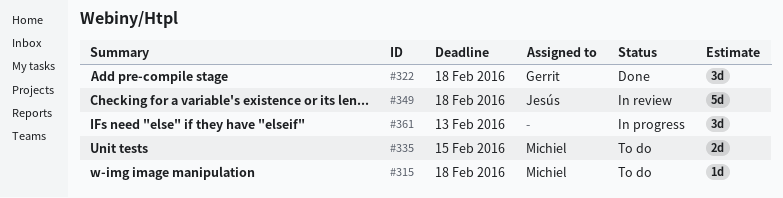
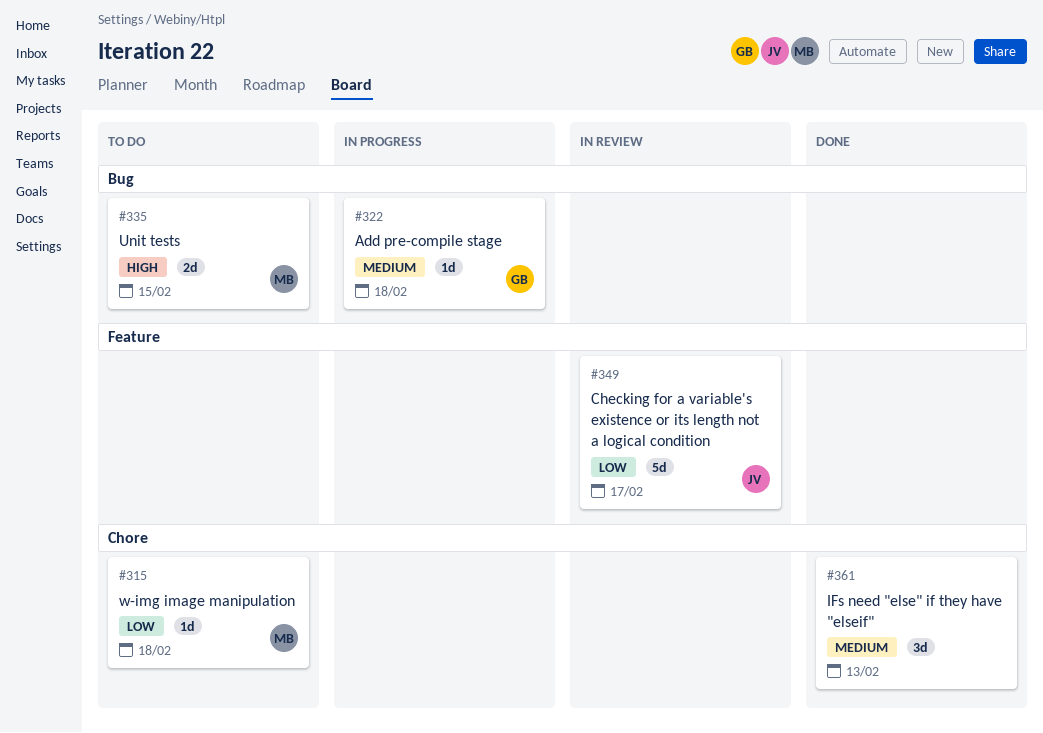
#322, status: Done -> In progress
#322, estimate: 3d -> 1d
#349, due: Feb 18 -> Feb 17
#361, status: In progress -> Done

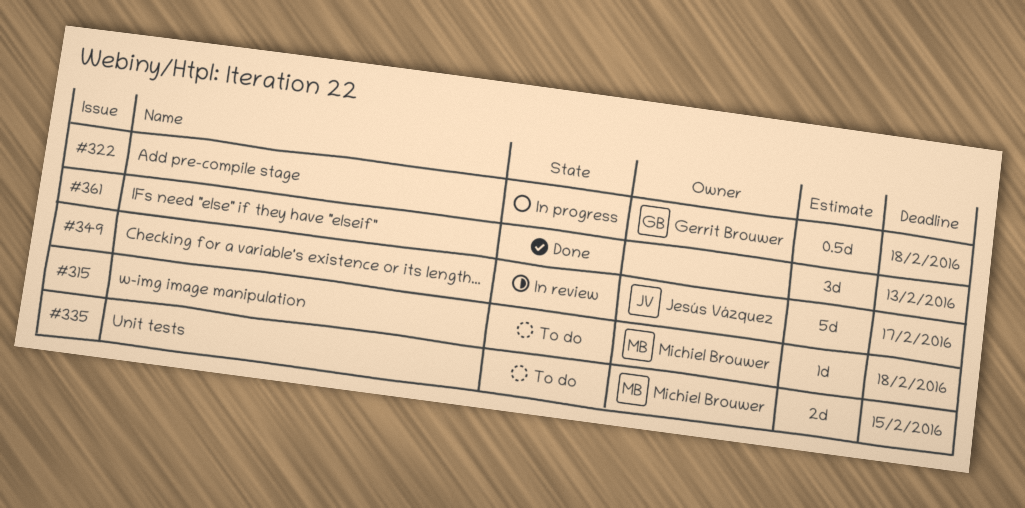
#322, estimate: 1d -> 0.5d

